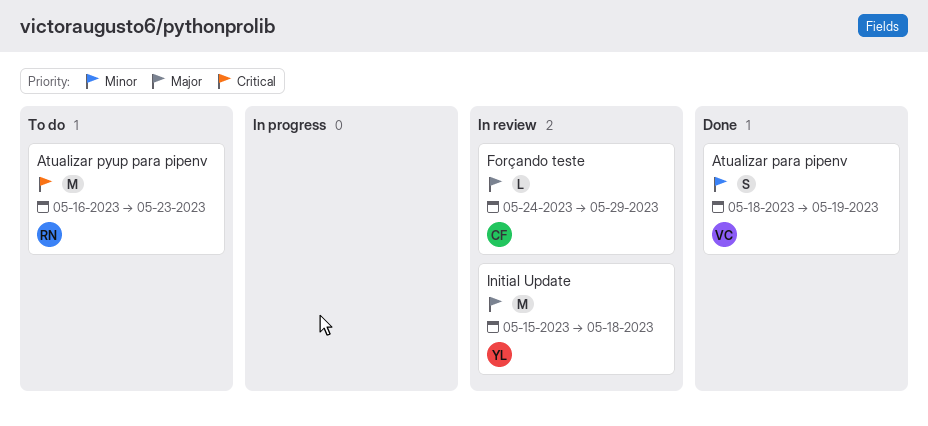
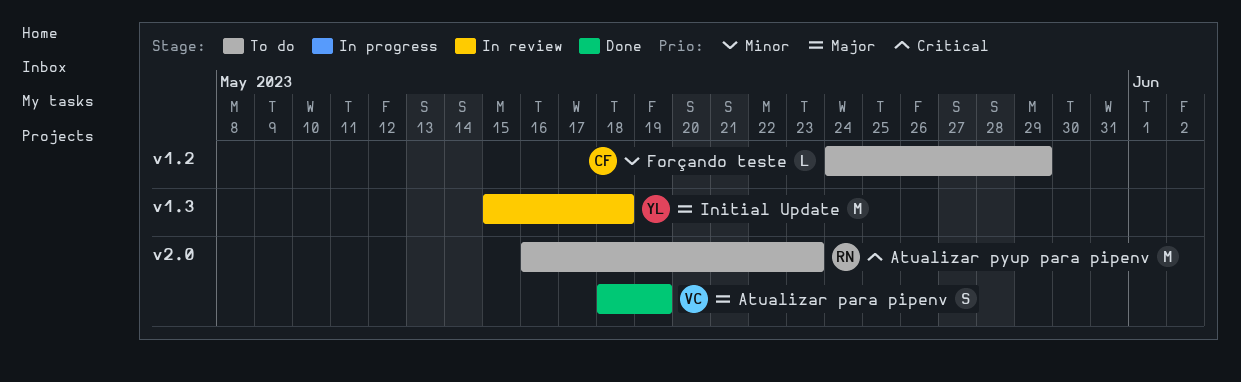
Atualizar para pipenv, priority: Minor -> Major
Forçando teste, status: In review -> To do
Forçando teste, priority: Major -> Minor

